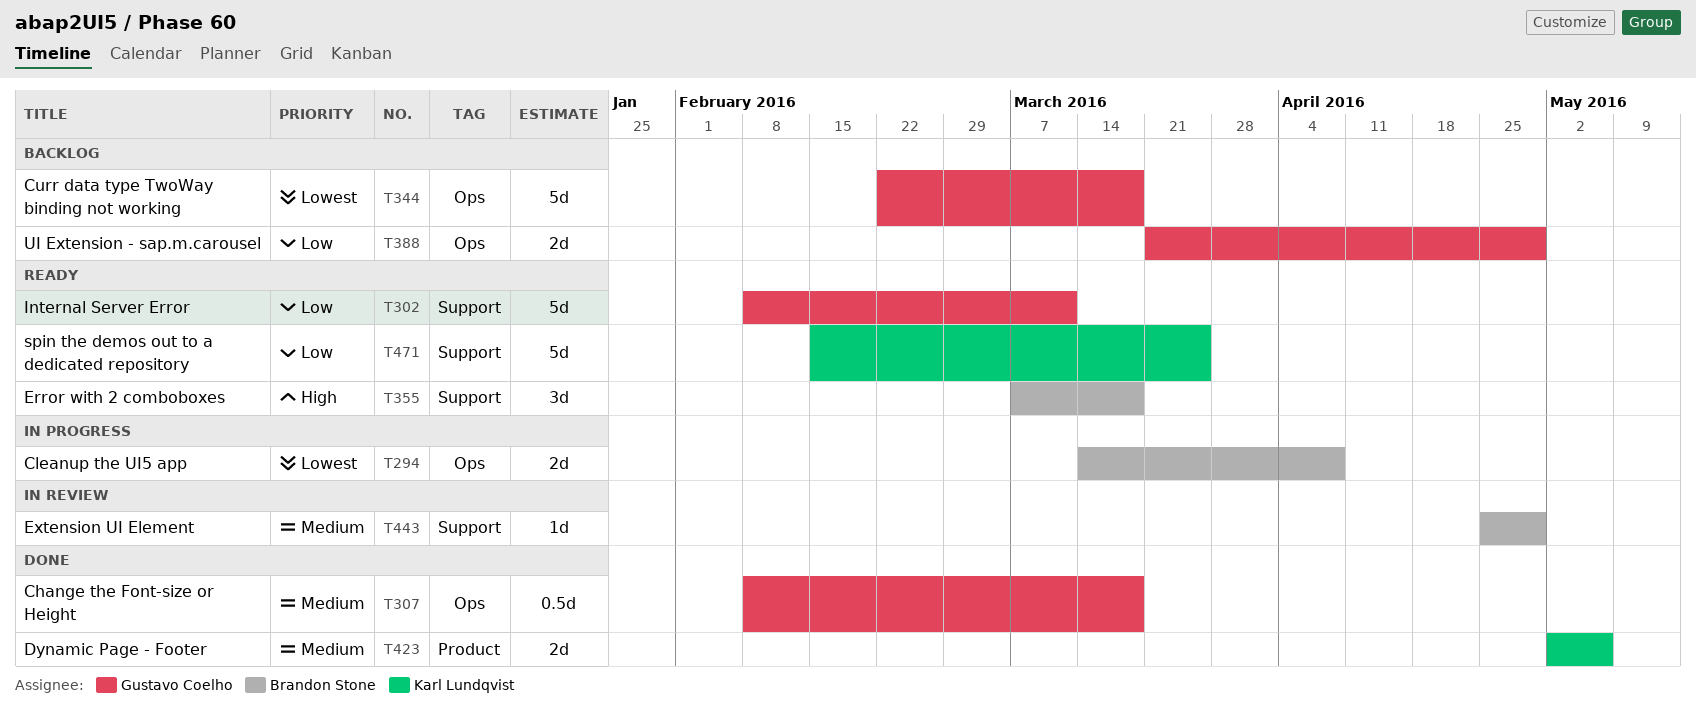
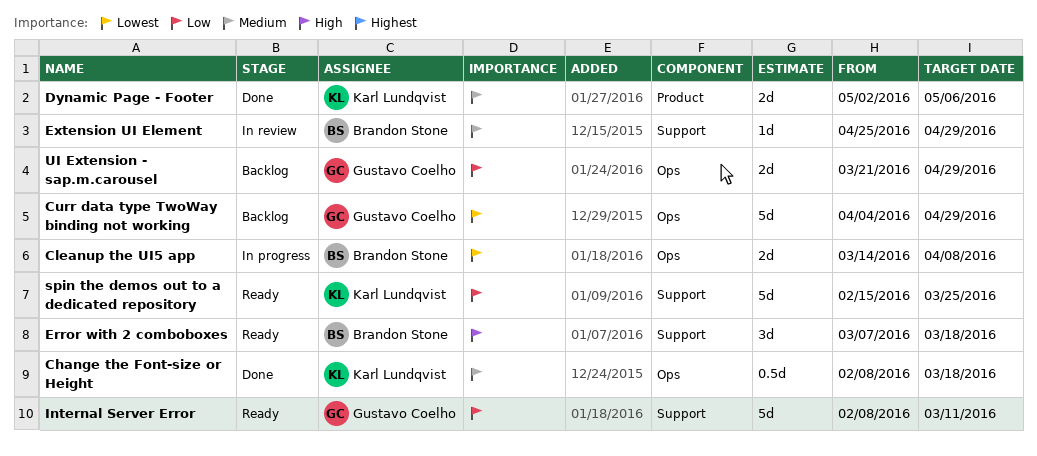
Change the Font-size or Height, owner: Gustavo Coelho -> Karl Lundqvist
Curr data type TwoWay binding not working, start: Feb 22 -> Apr 4
Curr data type TwoWay binding not working, due: Mar 18 -> Apr 29

